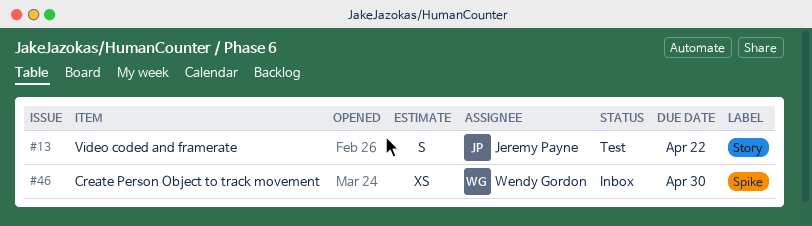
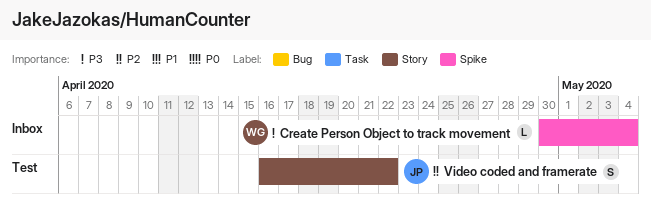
Create Person Object to track movement, estimate: XS -> L
Create Person Object to track movement, due: Apr 30 -> May 4

